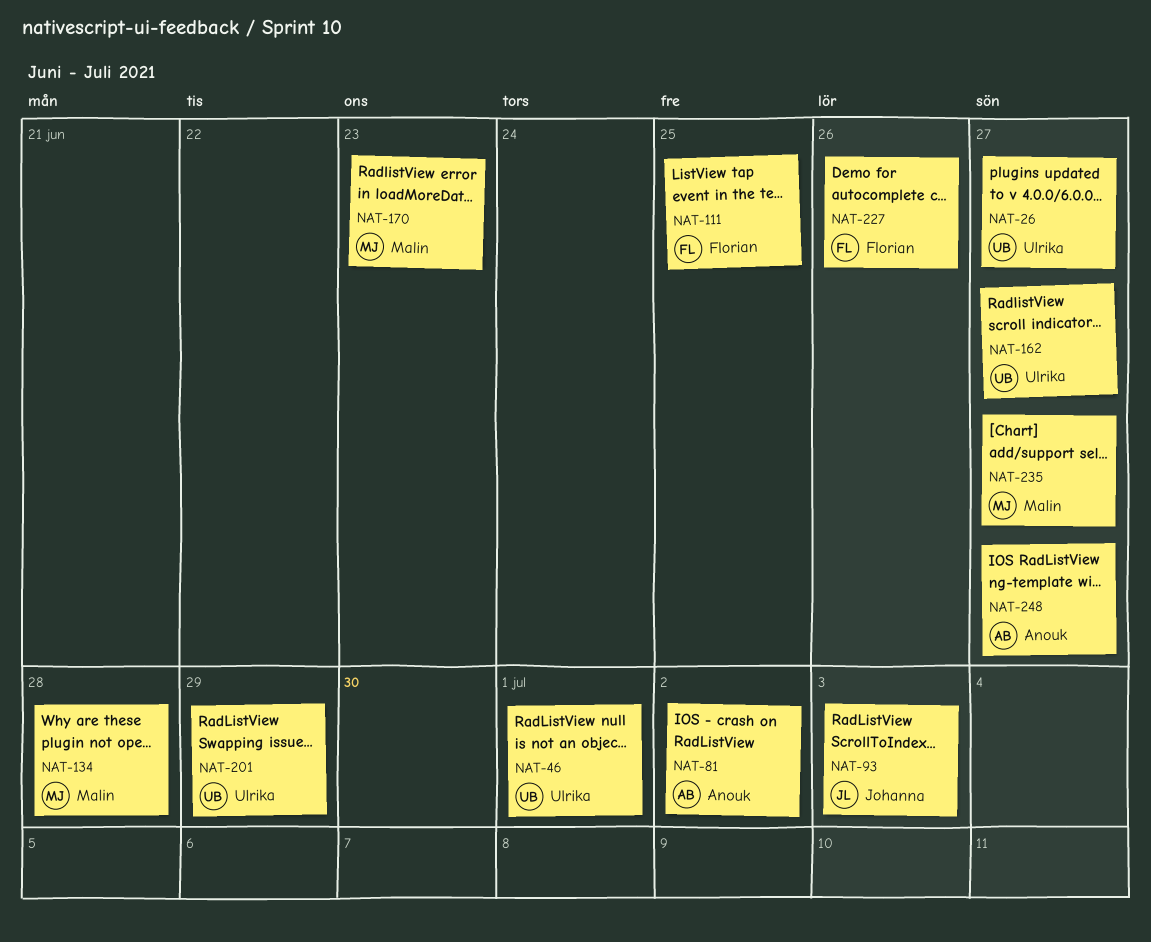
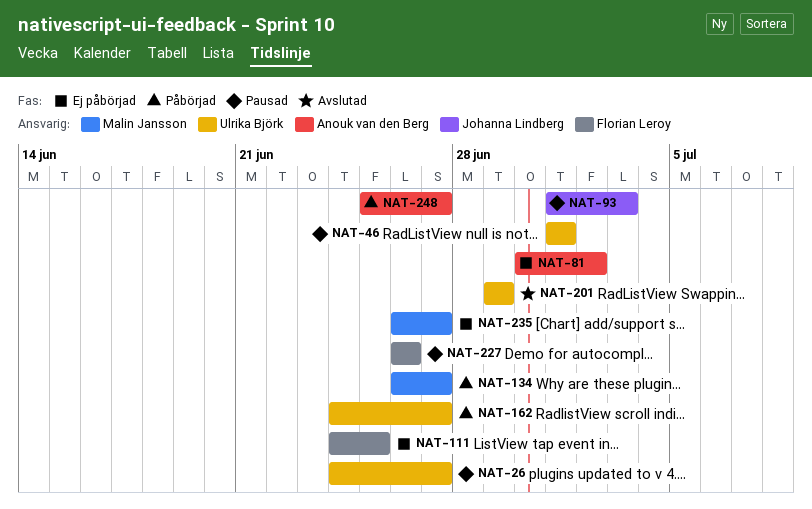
NAT-134, due: Jun 28 -> Jun 27
NAT-170: present -> none

